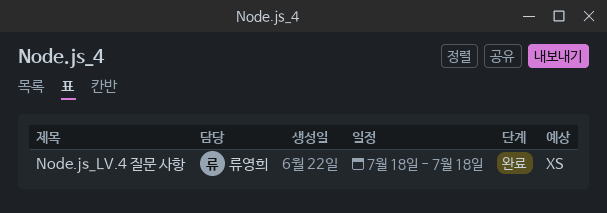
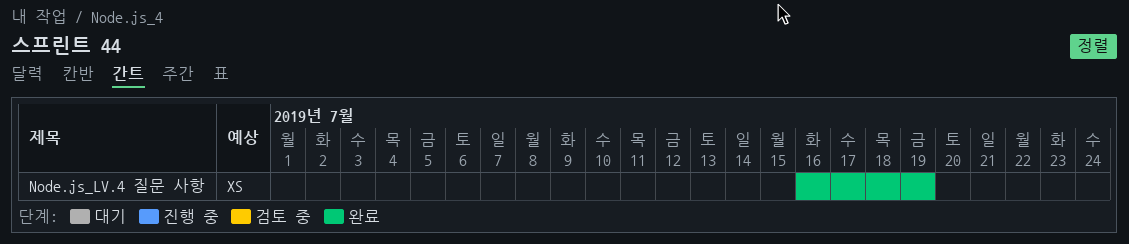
Node.js_LV.4 질문 사항, start: Jul 18 -> Jul 16
Node.js_LV.4 질문 사항, due: Jul 18 -> Jul 19

